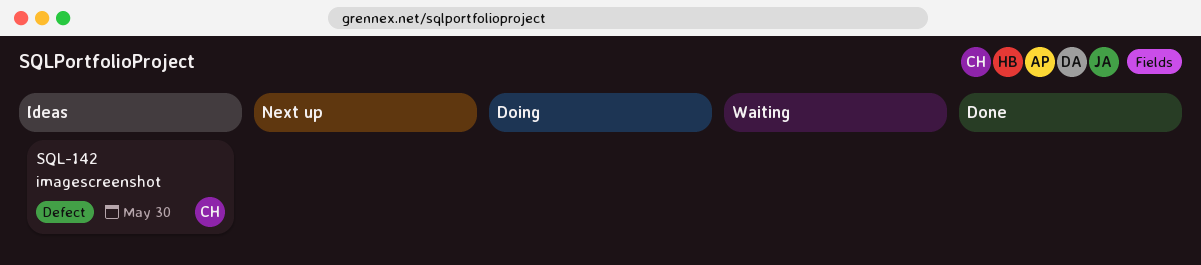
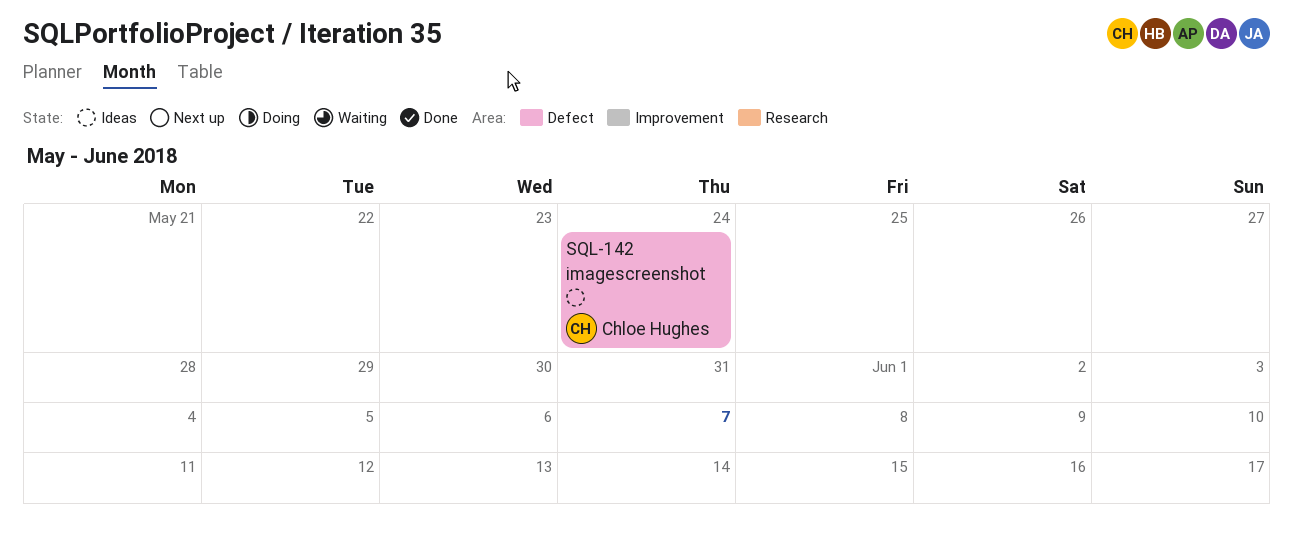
SQL-142, due: May 30 -> May 24

